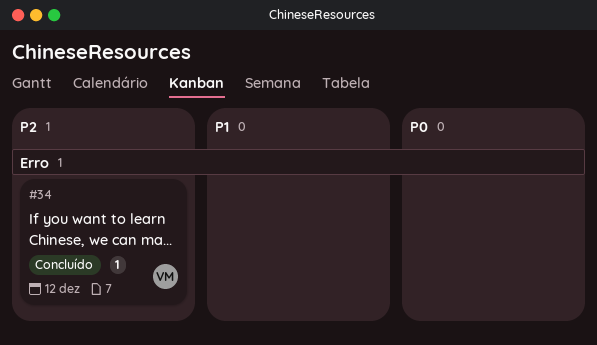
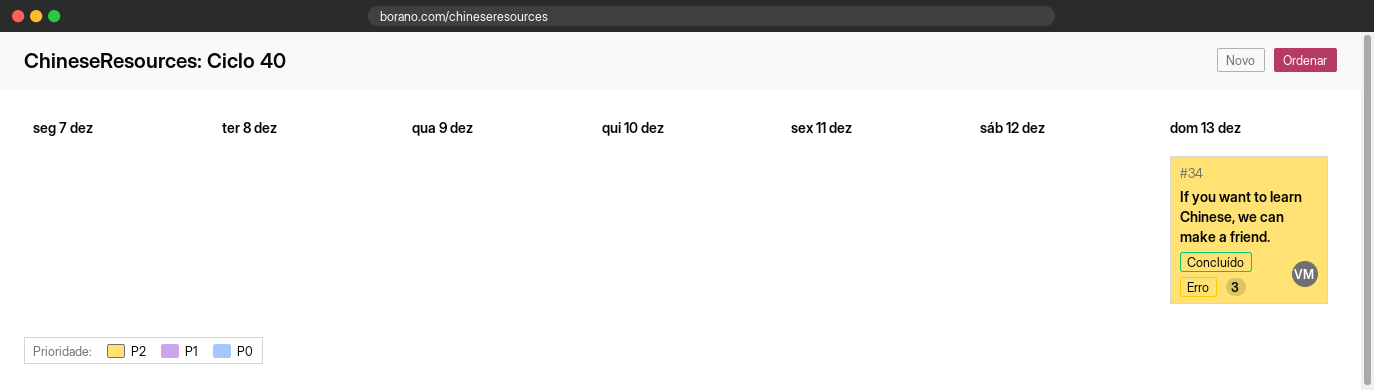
#34, estimate: 1 -> 3
#34, due: Dec 12 -> Dec 13

